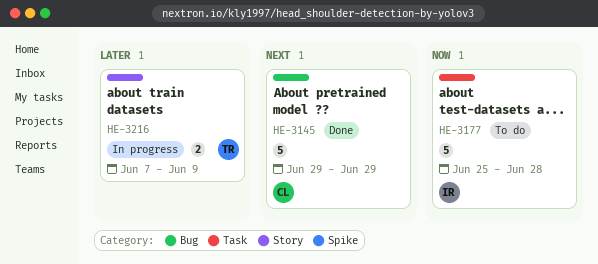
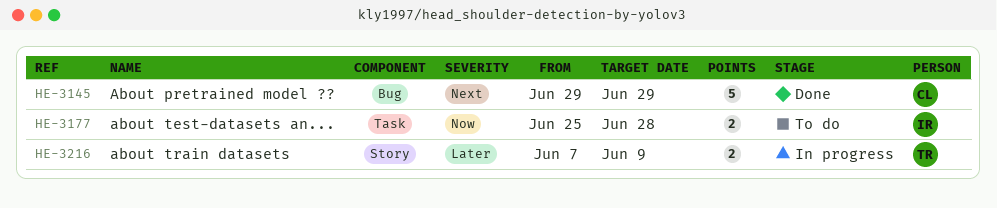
HE-3177, estimate: 5 -> 2

